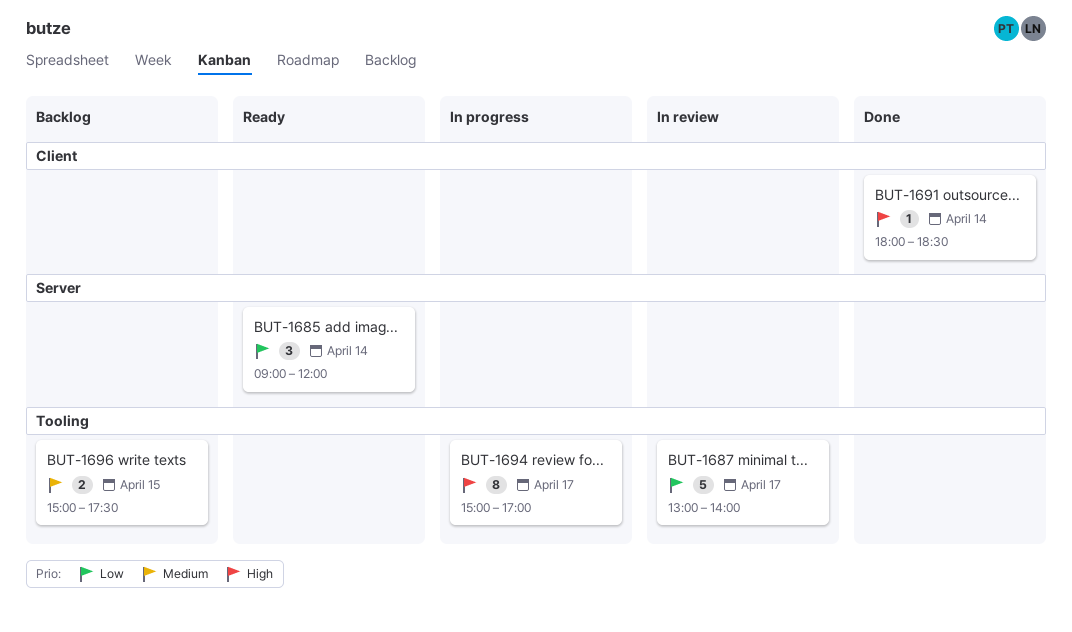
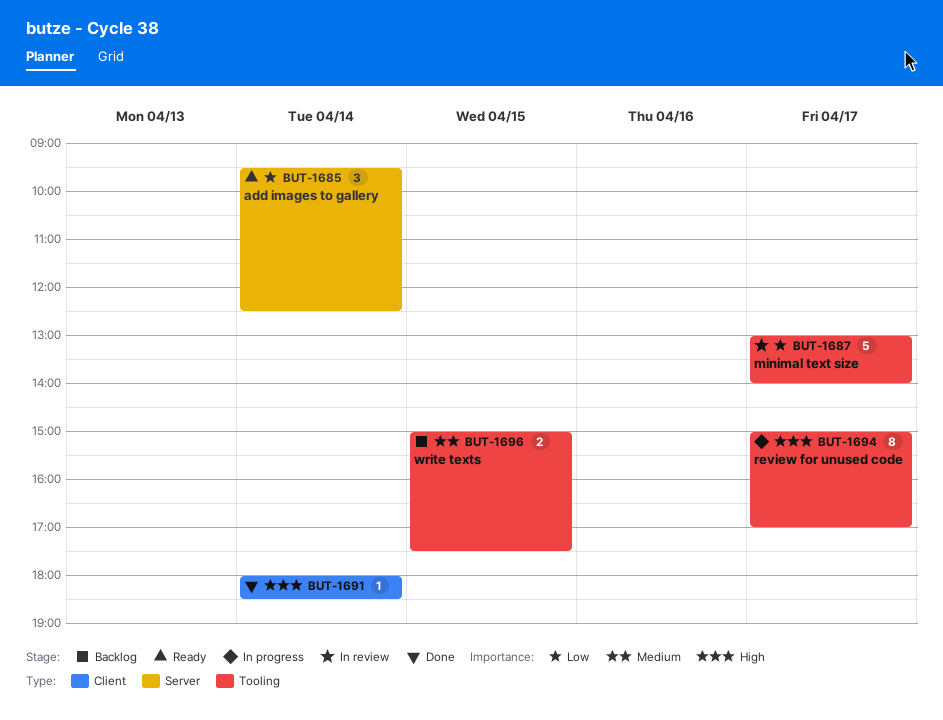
BUT-1685, begins: 09:00 -> 09:30
BUT-1685, ends: 12:00 -> 12:30

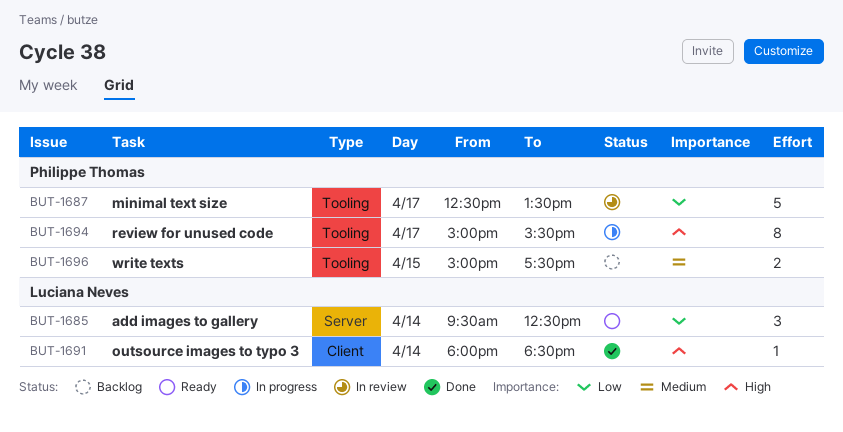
BUT-1687, begins: 13:00 -> 12:30
BUT-1687, ends: 14:00 -> 13:30
BUT-1694, ends: 17:00 -> 15:30

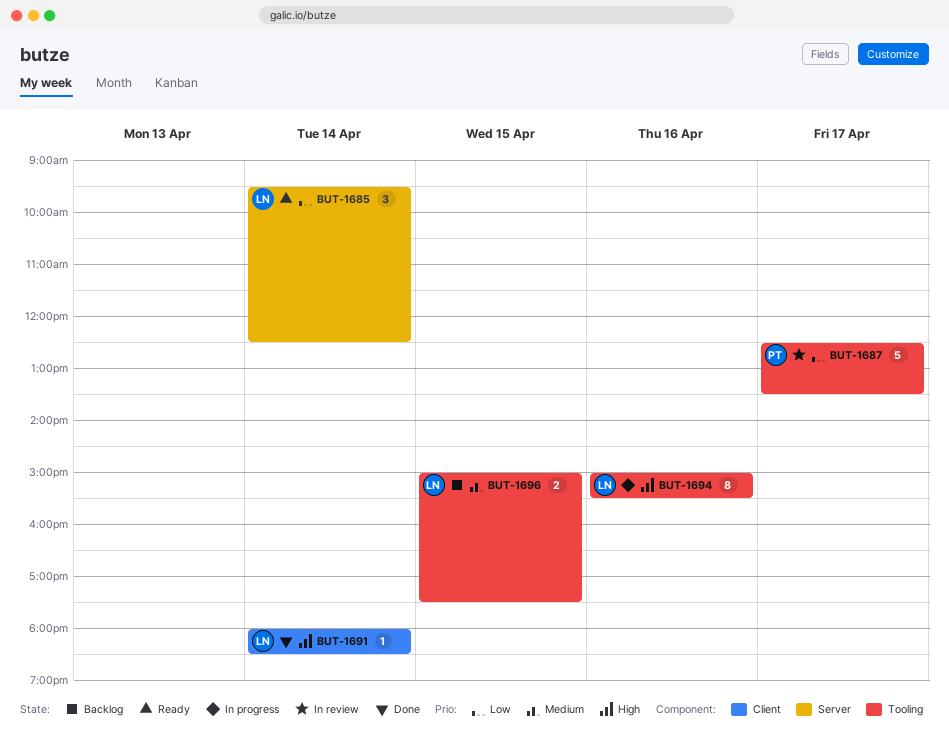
BUT-1694, owner: Philippe Thomas -> Luciana Neves
BUT-1694, day: Apr 17 -> Apr 16
BUT-1696, owner: Philippe Thomas -> Luciana Neves

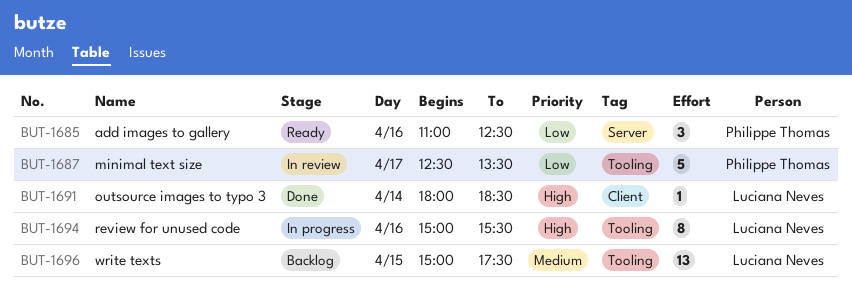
BUT-1685, owner: Luciana Neves -> Philippe Thomas
BUT-1685, day: Apr 14 -> Apr 16
BUT-1685, begins: 09:30 -> 11:00
BUT-1696, estimate: 2 -> 13

